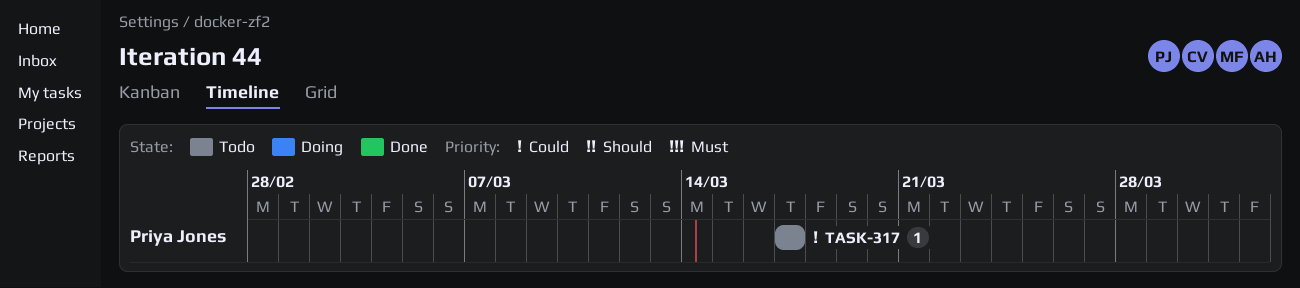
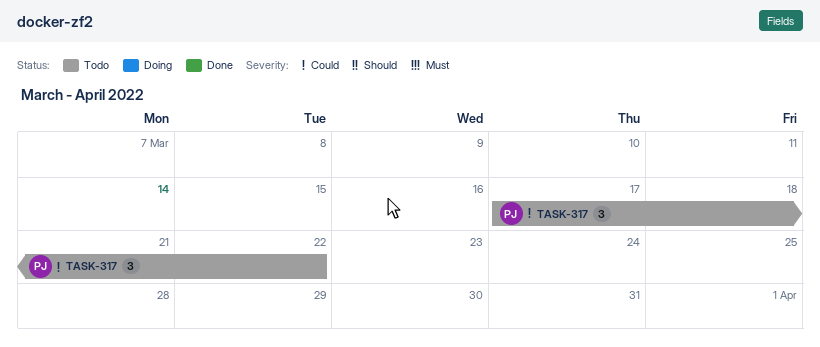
TASK-317, estimate: 1 -> 3
TASK-317, due: Mar 17 -> Mar 22

